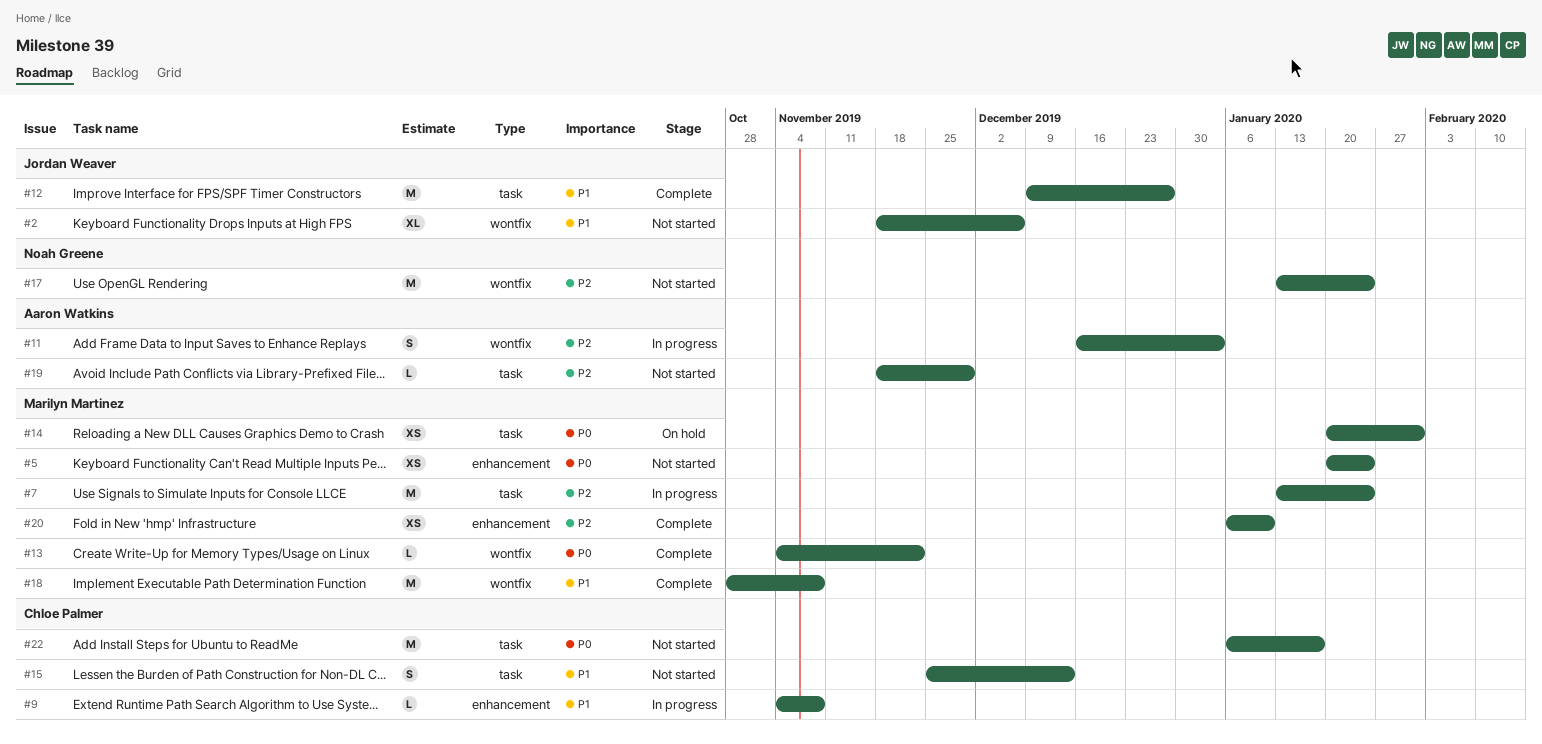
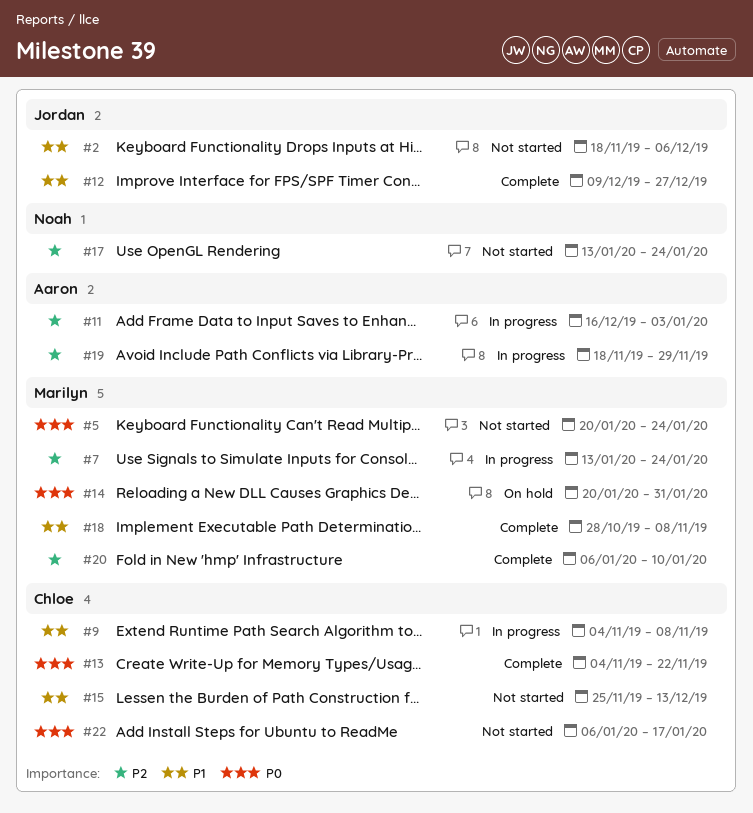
#13, owner: Marilyn Martinez -> Chloe Palmer
#19, status: Not started -> In progress

